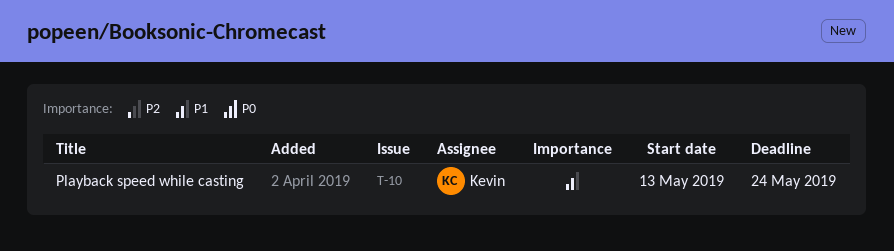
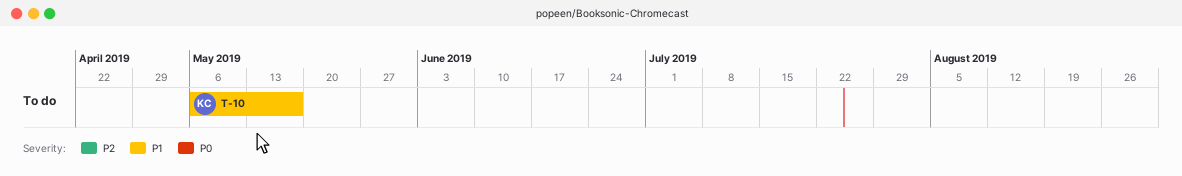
T-10, start: May 13 -> May 6
T-10, due: May 24 -> May 17

